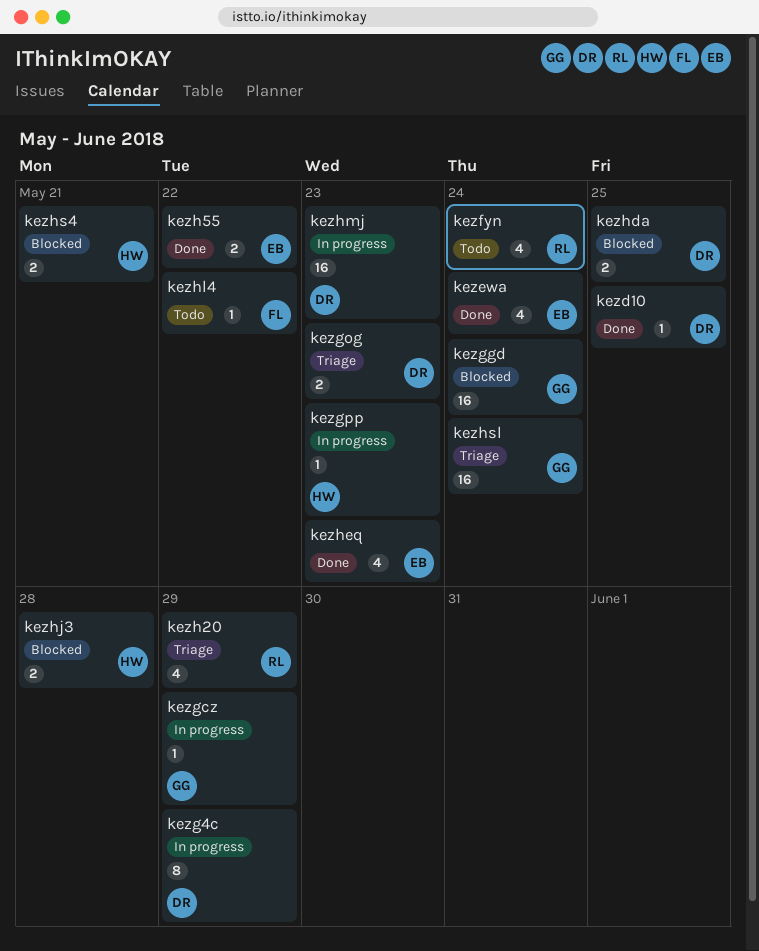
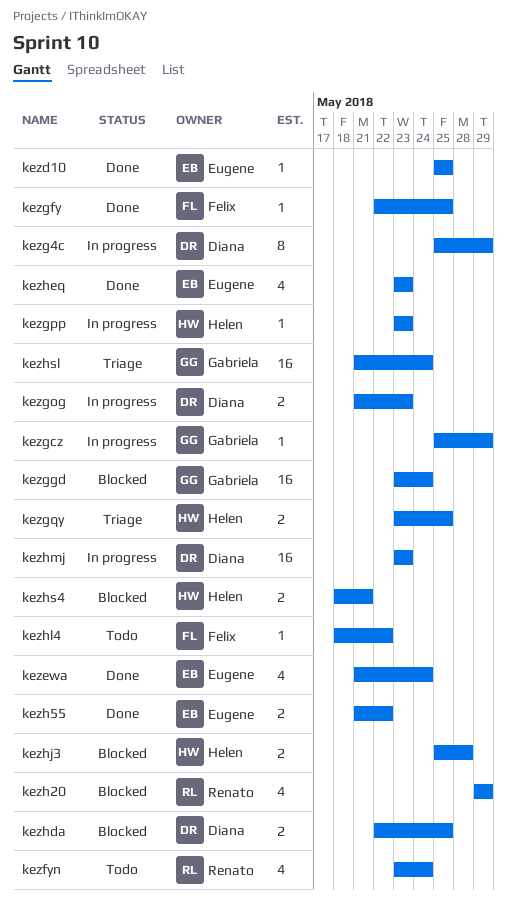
kezd10, owner: Diana -> Eugene
kezgfy: none -> present
kezgog, status: Triage -> In progress
kezgqy: none -> present
kezh20, status: Triage -> Blocked

